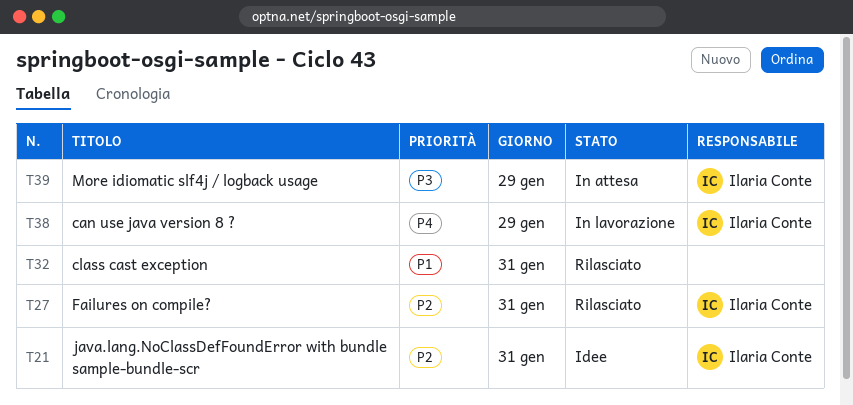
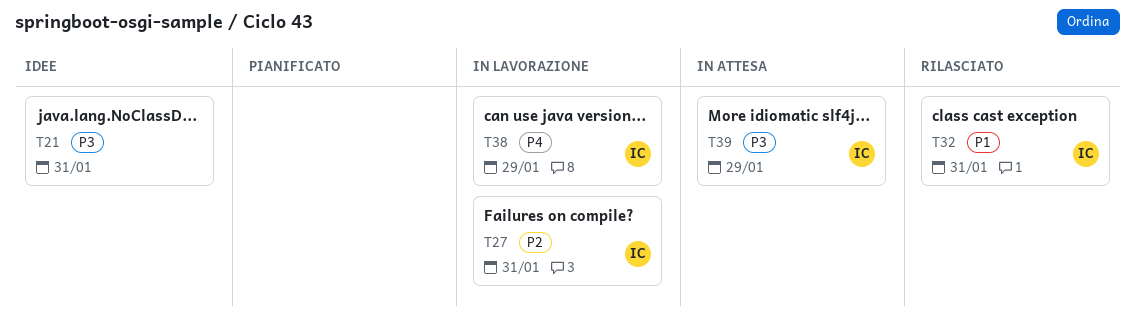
T21, owner: Ilaria Conte -> none
T21, priority: P2 -> P3
T27, status: Rilasciato -> In lavorazione
T32, owner: none -> Ilaria Conte

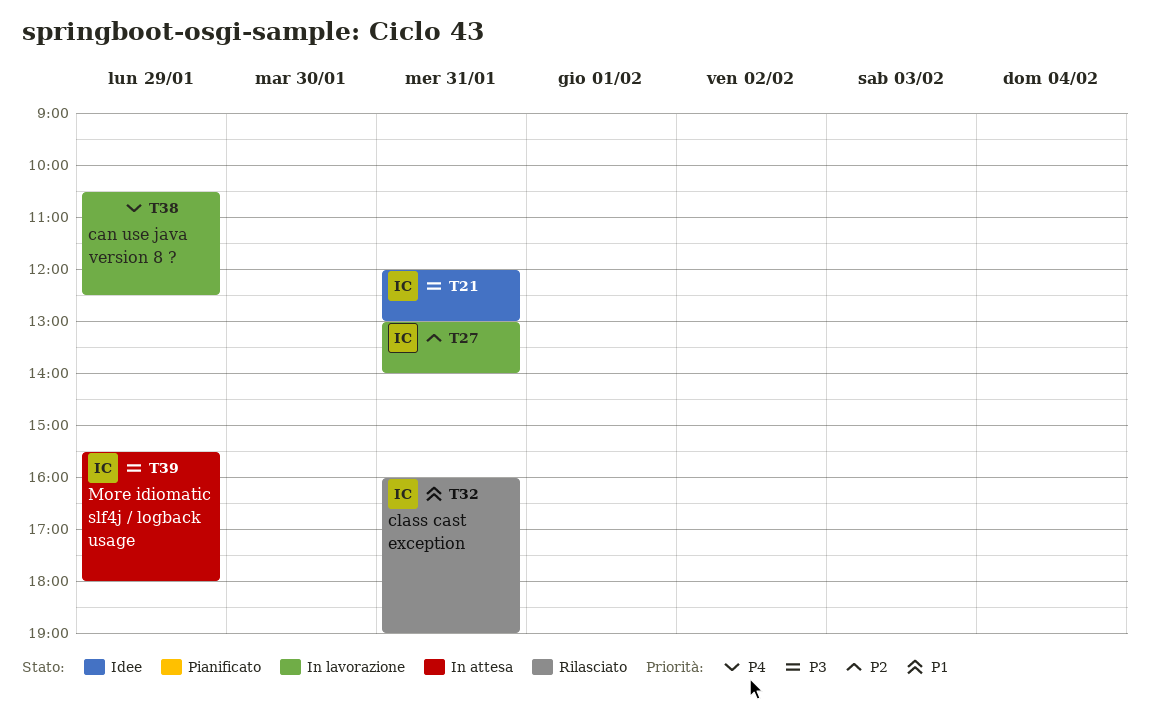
T21, owner: none -> IC
T38, owner: IC -> none

